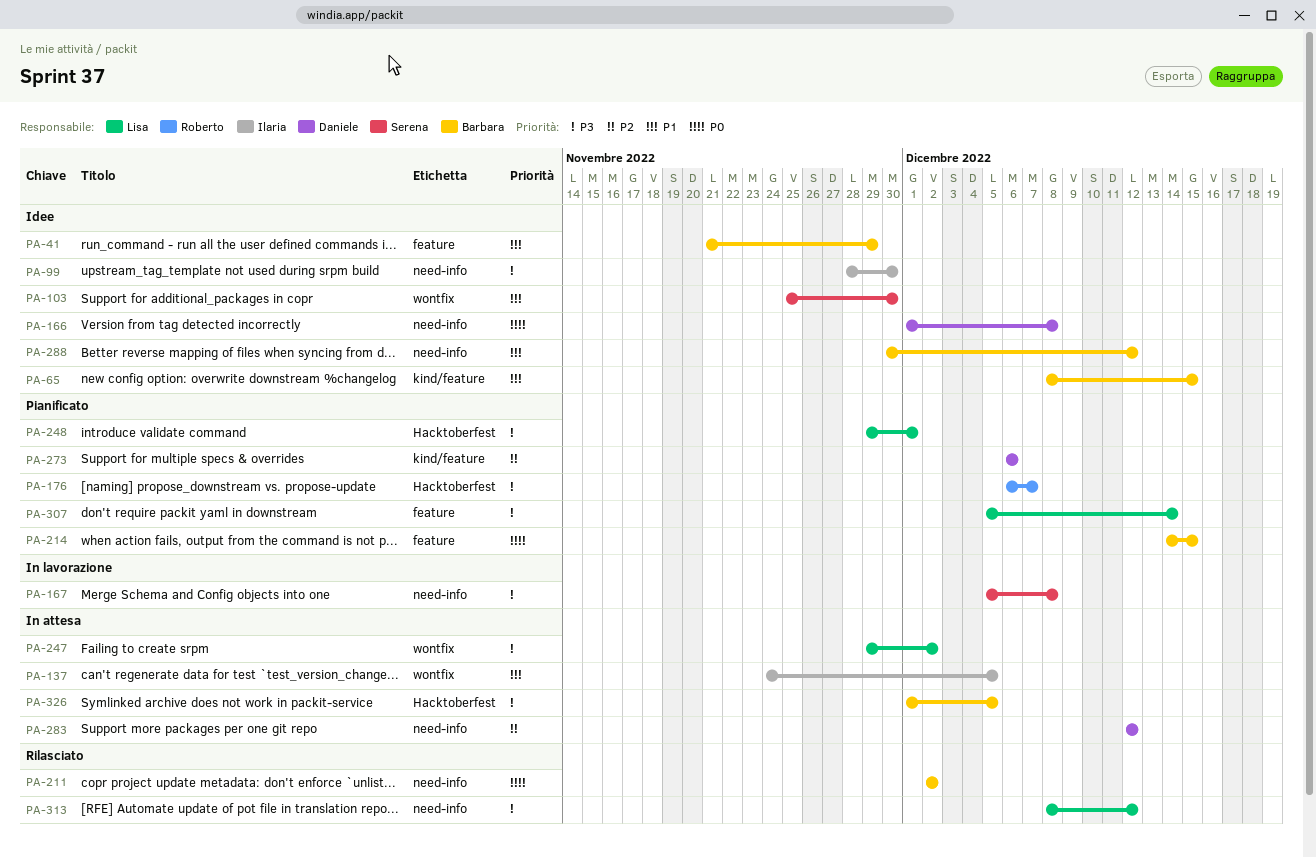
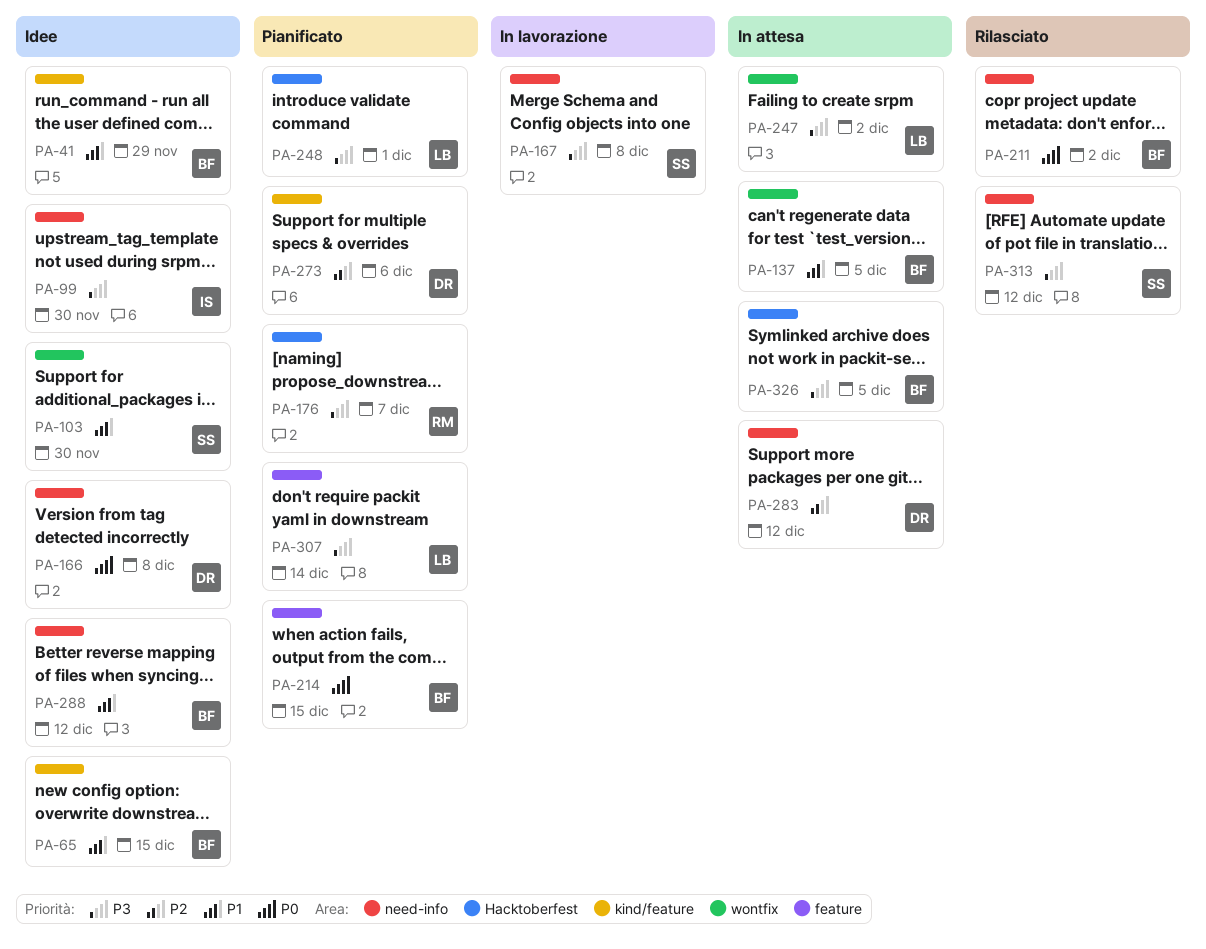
PA-41, label: feature -> kind/feature
PA-137, owner: Ilaria -> Barbara
PA-313, owner: Lisa -> Serena

